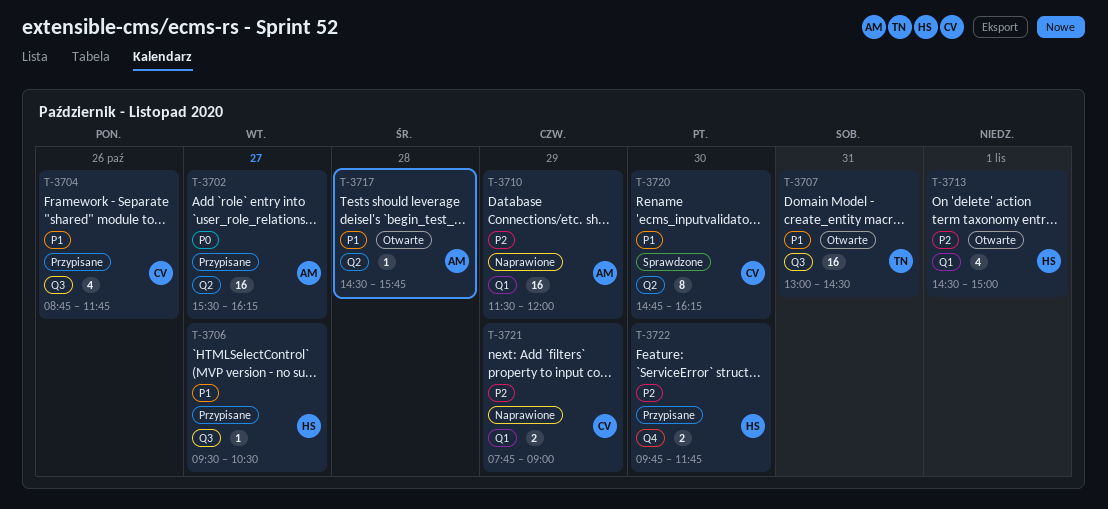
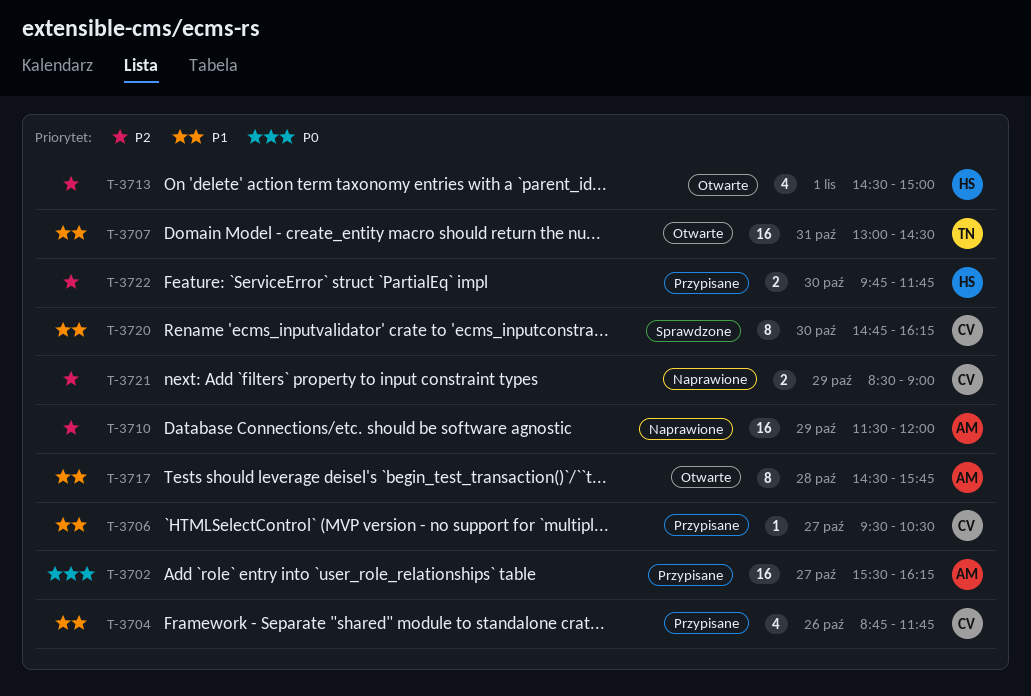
T-3706, owner: HS -> CV
T-3717, estimate: 1 -> 8
T-3721, begins: 07:45 -> 08:30

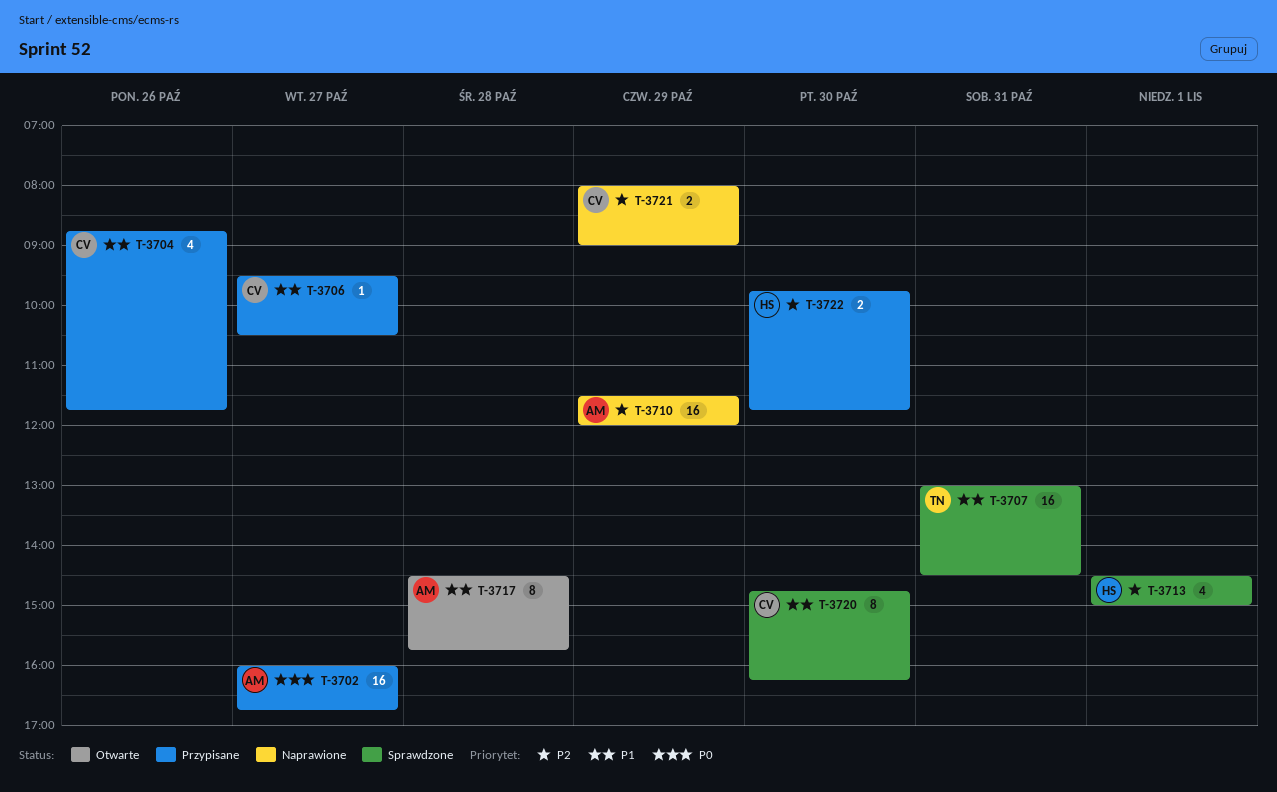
T-3702, begins: 15:30 -> 16:00
T-3702, ends: 16:15 -> 16:45
T-3707, status: Otwarte -> Sprawdzone
T-3713, status: Otwarte -> Sprawdzone
T-3721, begins: 08:30 -> 08:00

